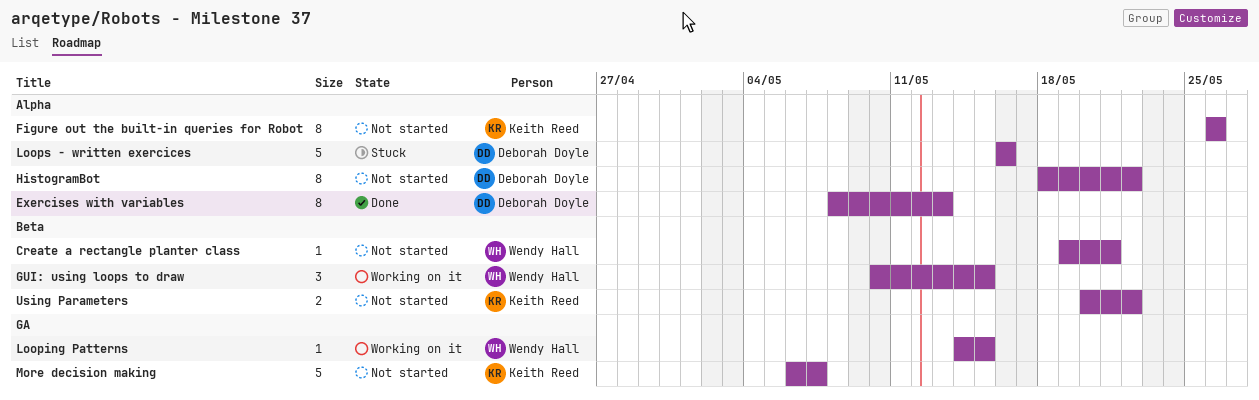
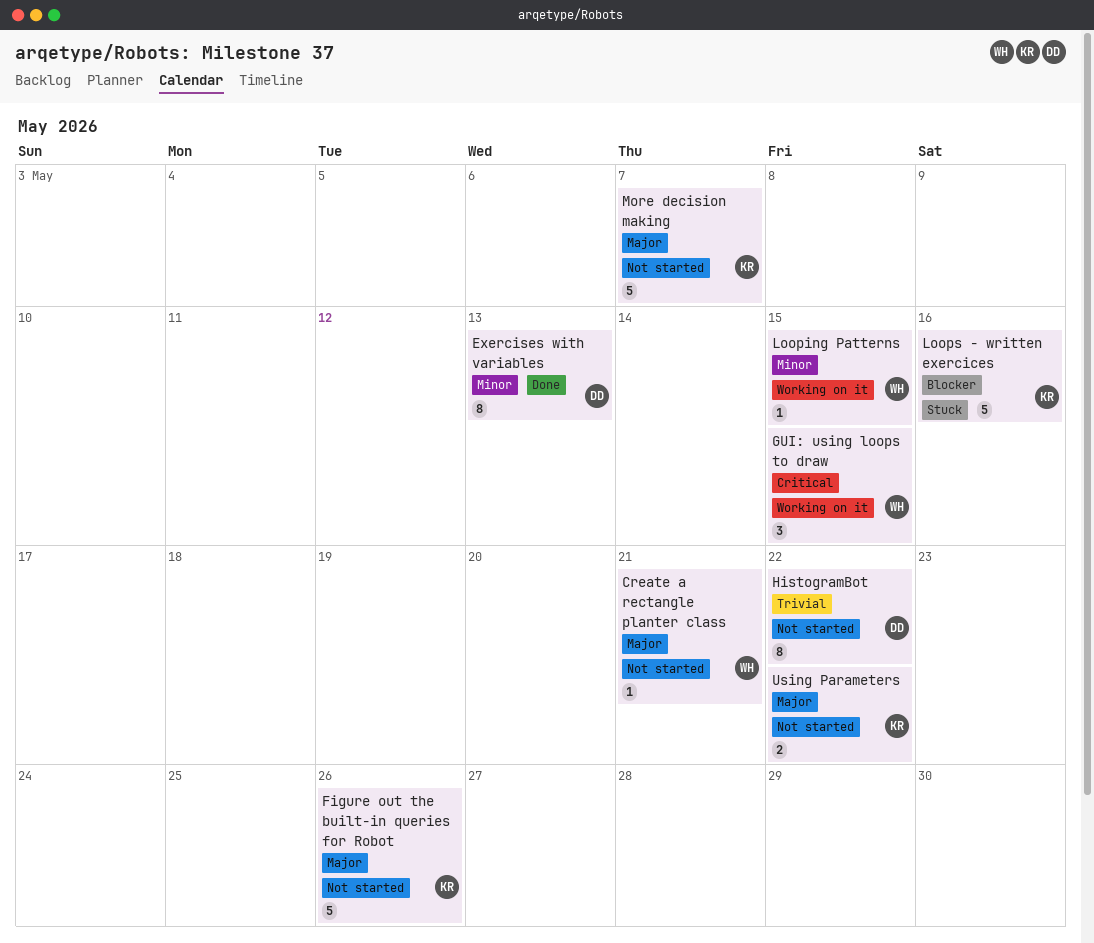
Figure out the built-in queries for Robot, estimate: 8 -> 5
Loops - written exercices, owner: Deborah Doyle -> Keith Reed

